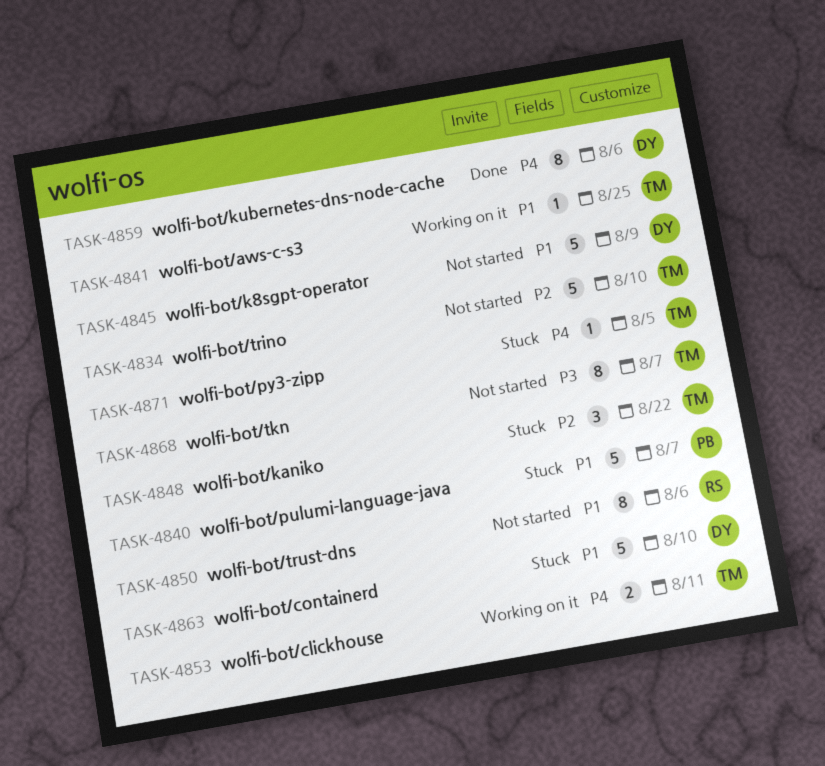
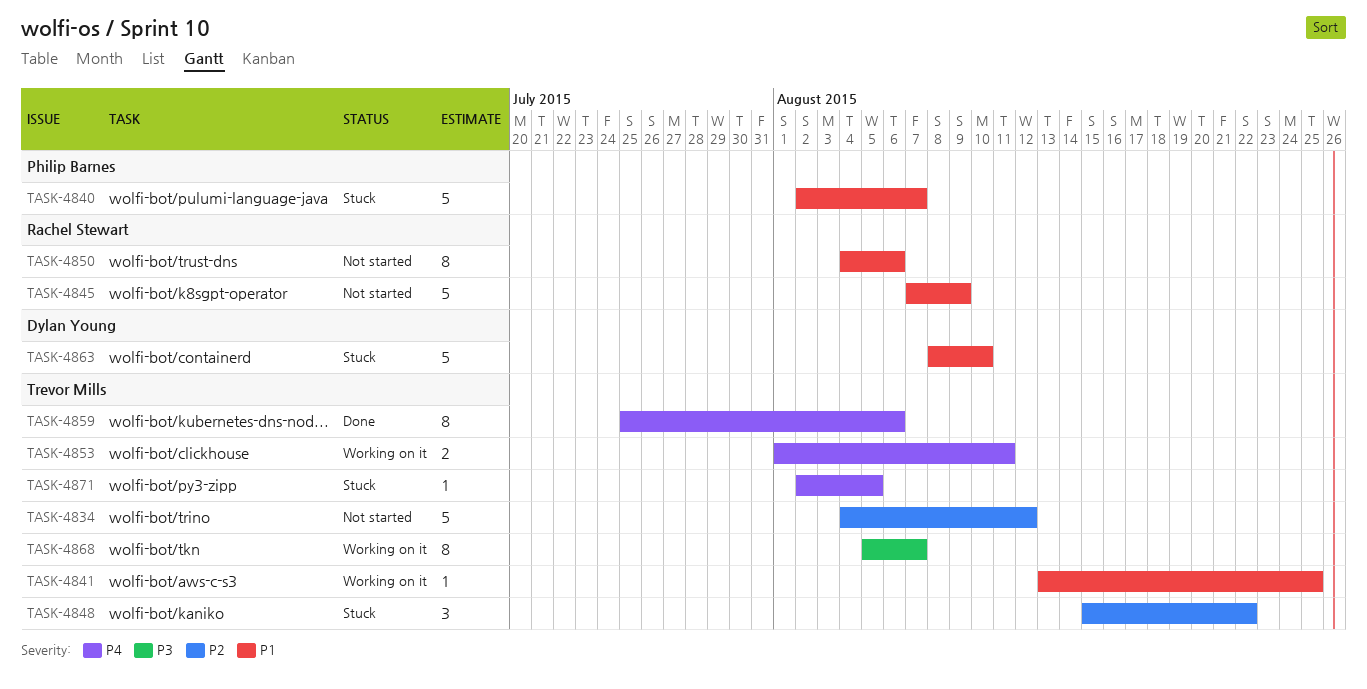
TASK-4834, due: Aug 10 -> Aug 12
TASK-4845, owner: Dylan Young -> Rachel Stewart
TASK-4859, owner: Dylan Young -> Trevor Mills
TASK-4868, status: Not started -> Working on it

